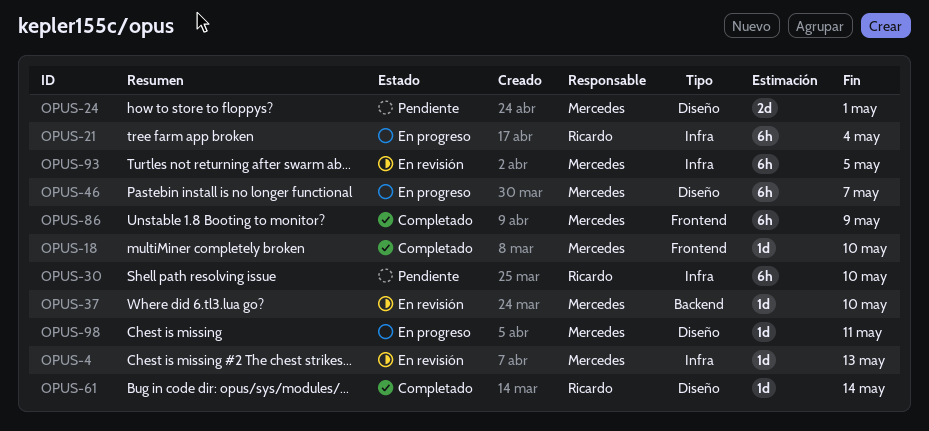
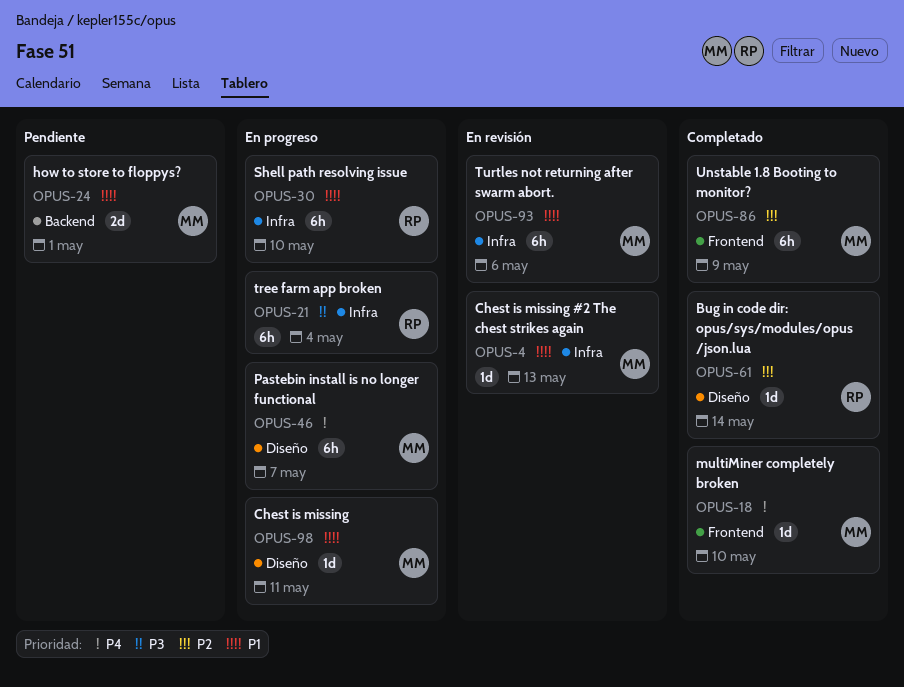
OPUS-24, label: Diseño -> Backend
OPUS-30, status: Pendiente -> En progreso
OPUS-37: present -> none
OPUS-93, due: May 5 -> May 6

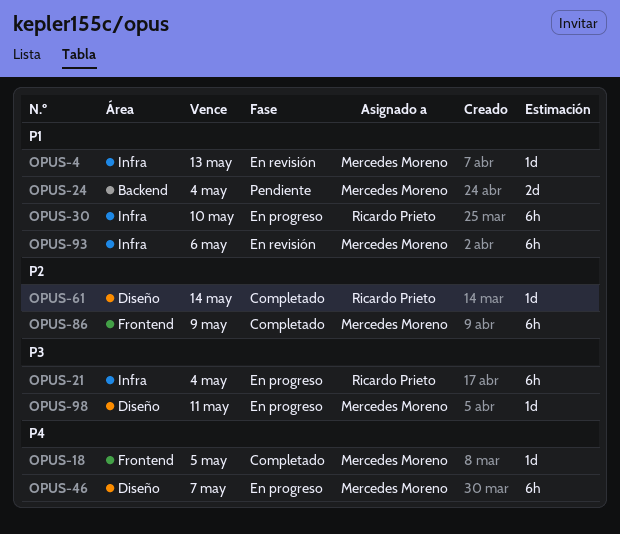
OPUS-18, due: May 10 -> May 5
OPUS-24, due: May 1 -> May 4
OPUS-98, priority: P1 -> P3

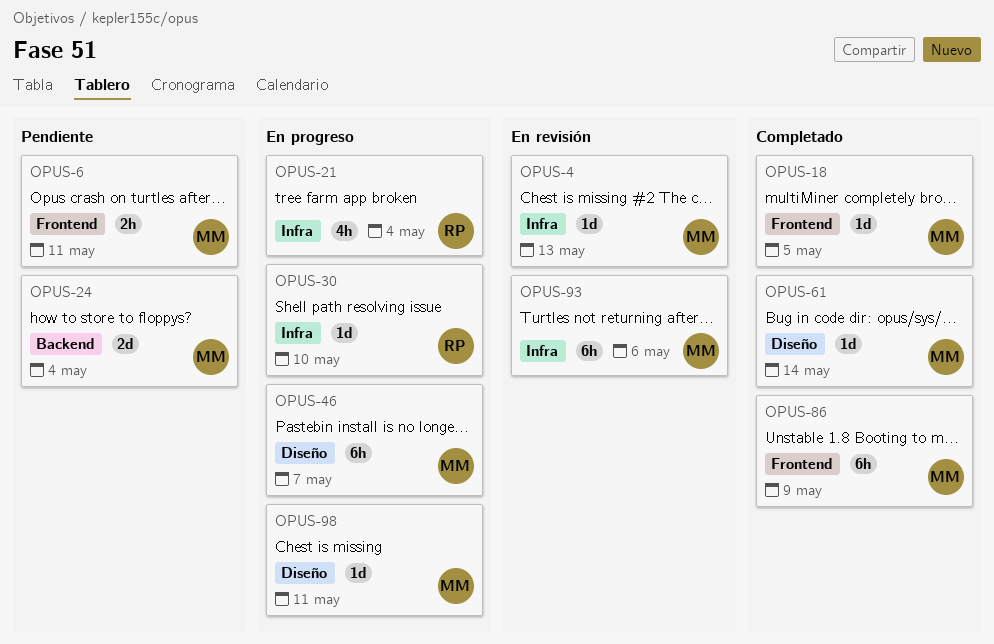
OPUS-6: none -> present
OPUS-21, estimate: 6h -> 4h
OPUS-30, estimate: 6h -> 1d
OPUS-61, owner: Ricardo Prieto -> Mercedes Moreno

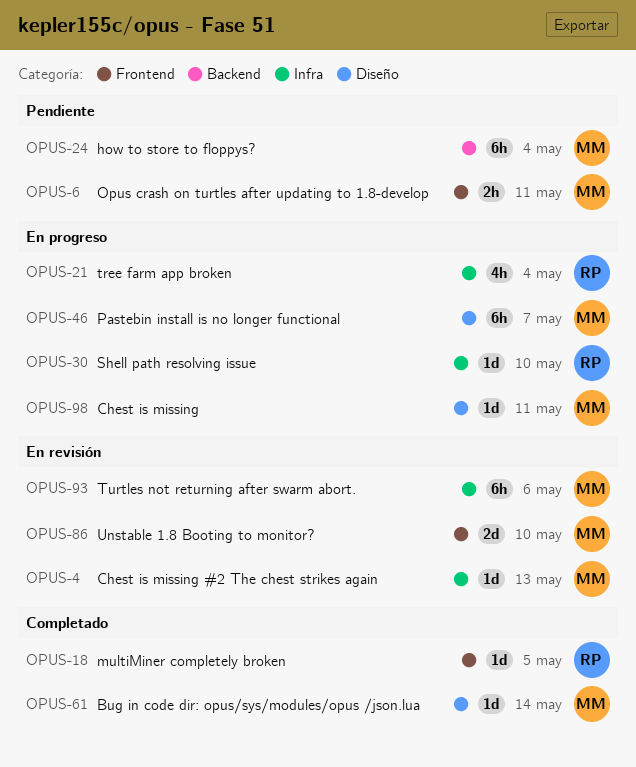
OPUS-18, owner: MM -> RP
OPUS-24, estimate: 2d -> 6h
OPUS-86, status: Completado -> En revisión
OPUS-86, estimate: 6h -> 2d
OPUS-86, due: May 9 -> May 10

